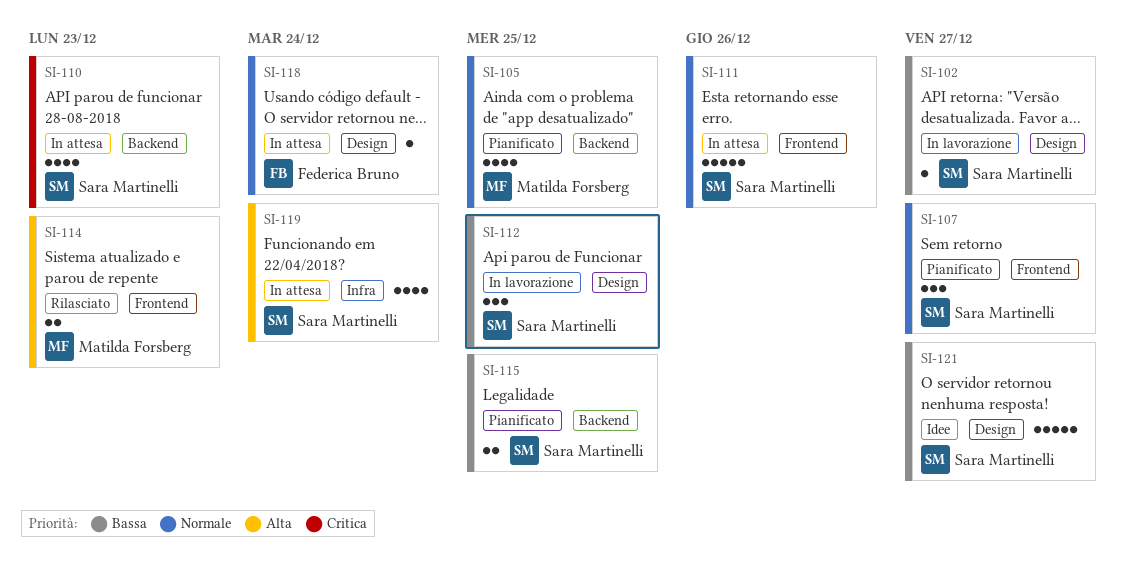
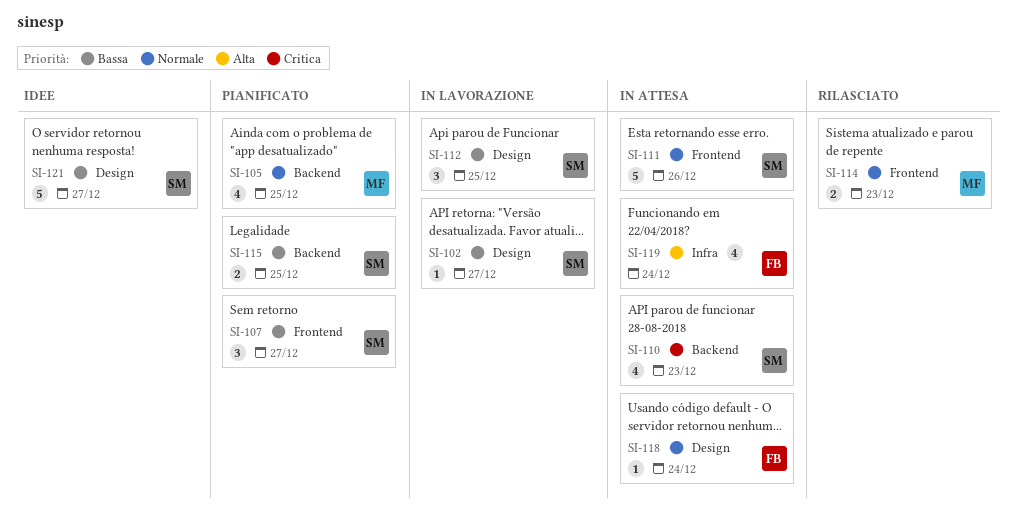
SI-107, priority: Normale -> Bassa
SI-114, priority: Alta -> Normale
SI-119, owner: Sara Martinelli -> Federica Bruno

